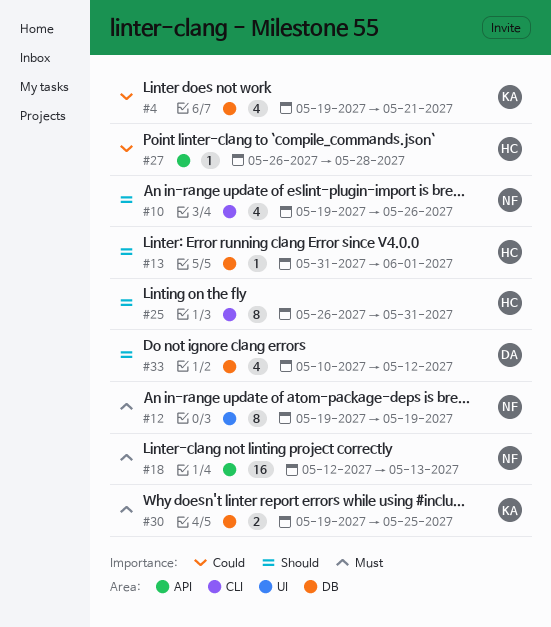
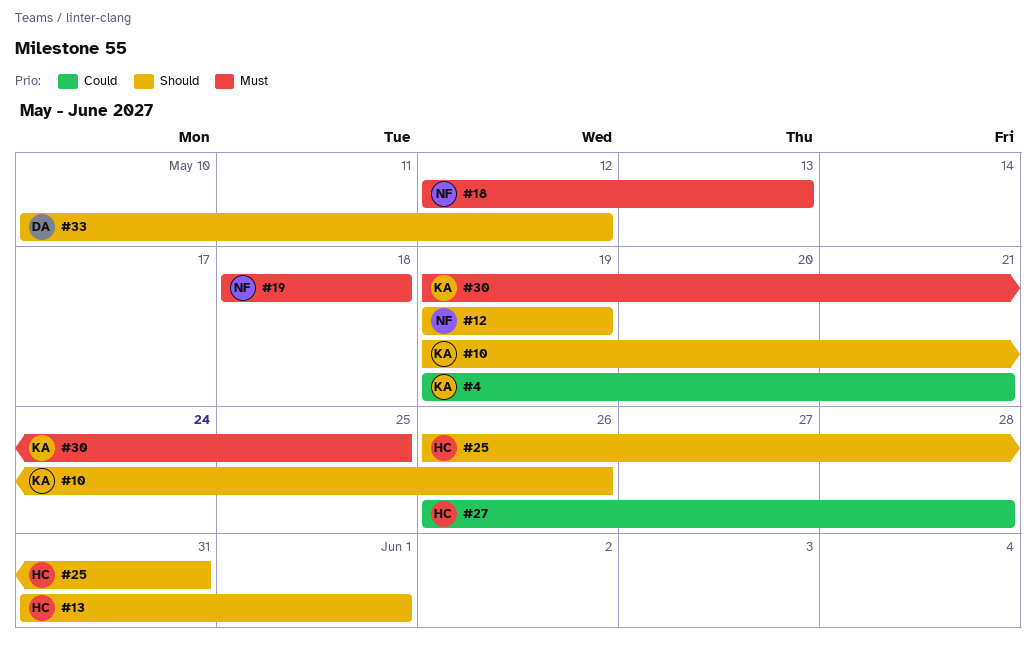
#10, owner: NF -> KA
#12, priority: Must -> Should
#19: none -> present

